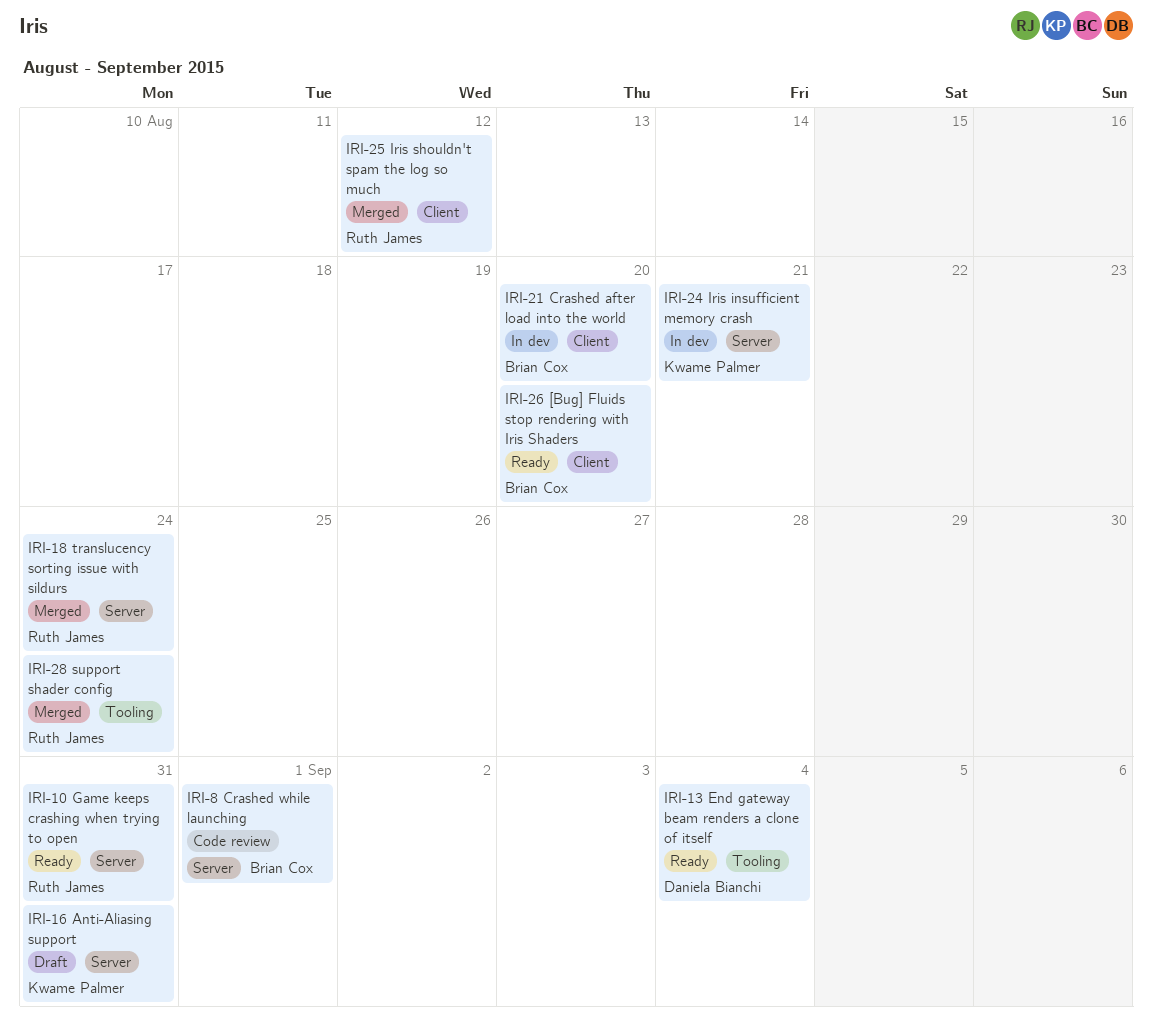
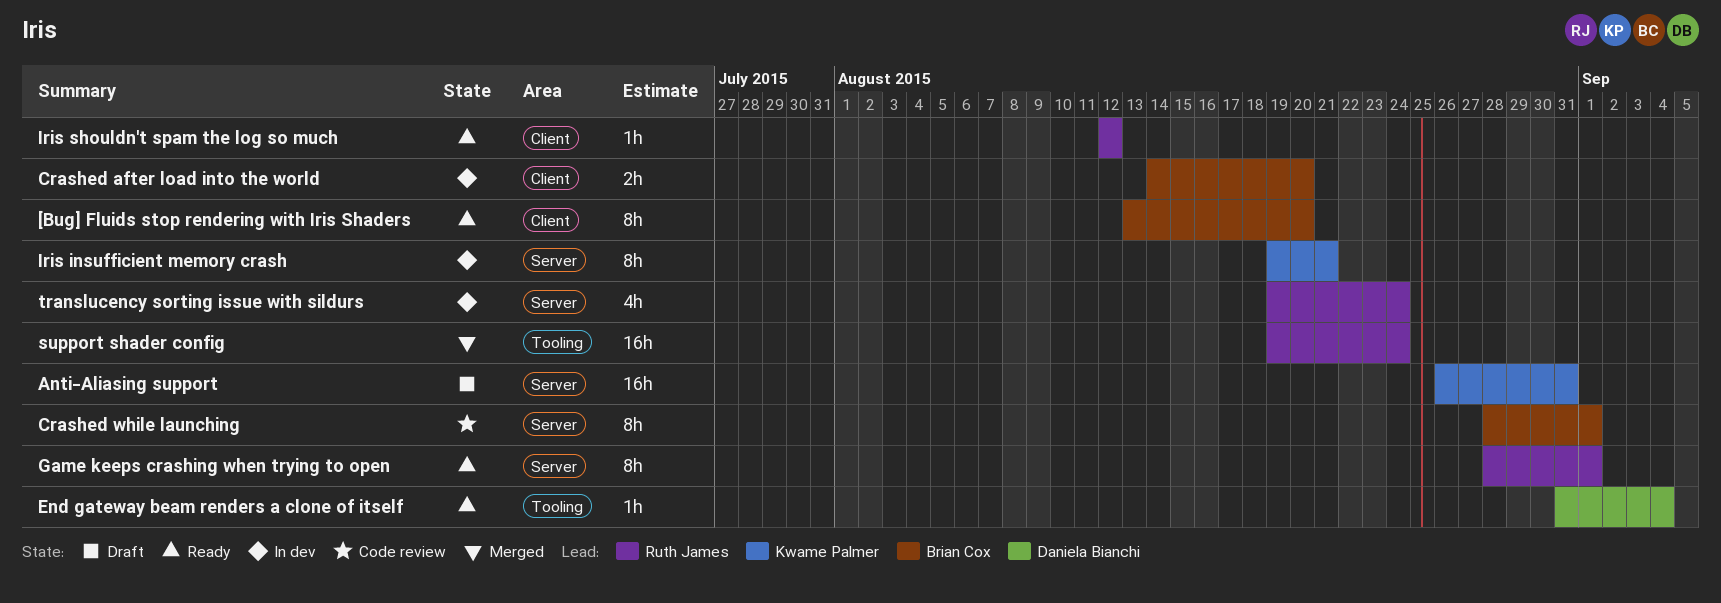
Game keeps crashing when trying to open, due: Aug 31 -> Sep 1
Iris shouldn't spam the log so much, status: Merged -> Ready
translucency sorting issue with sildurs, status: Merged -> In dev

